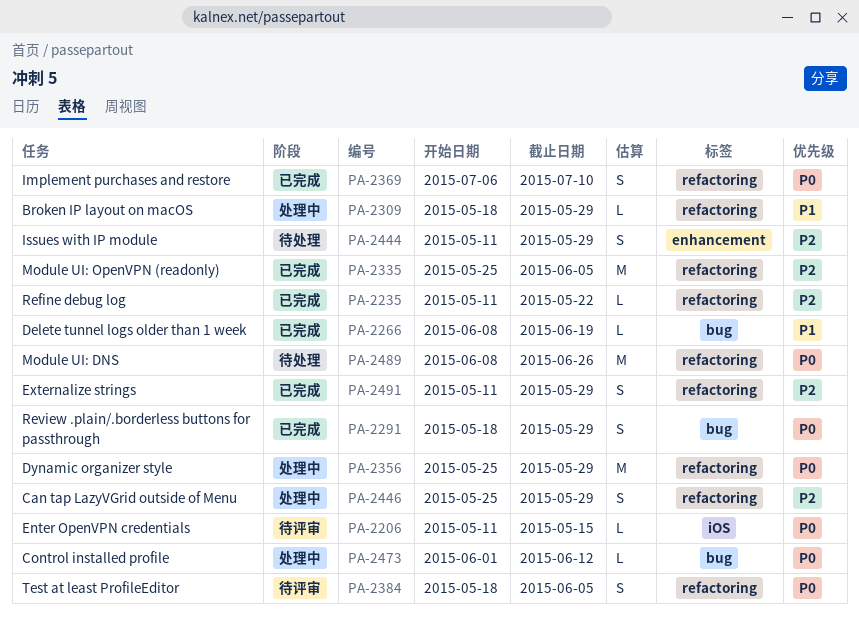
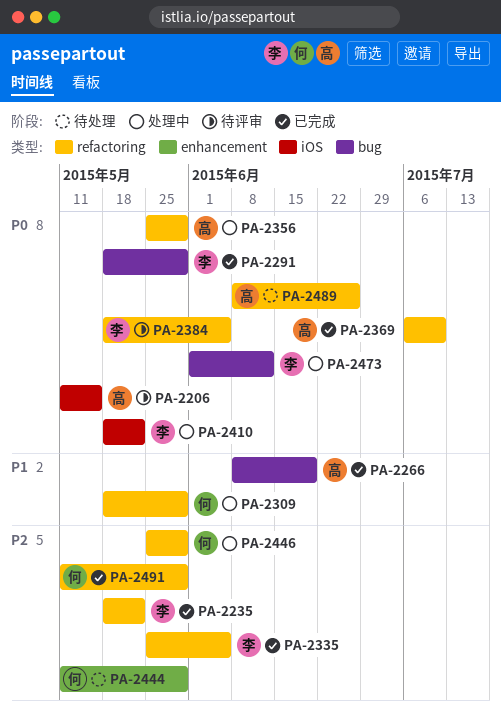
PA-2235, start: May 11 -> May 18
PA-2410: none -> present

